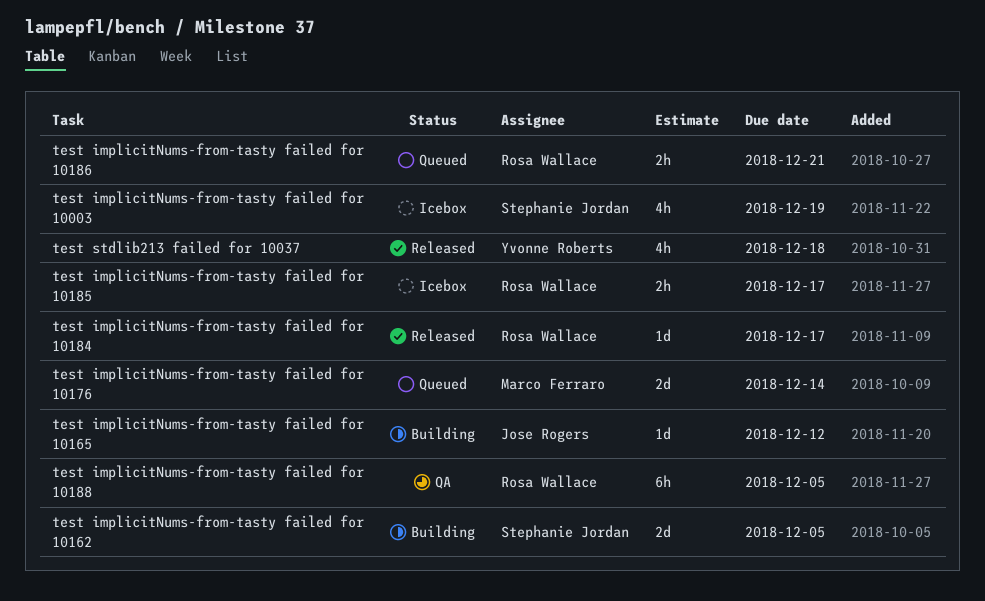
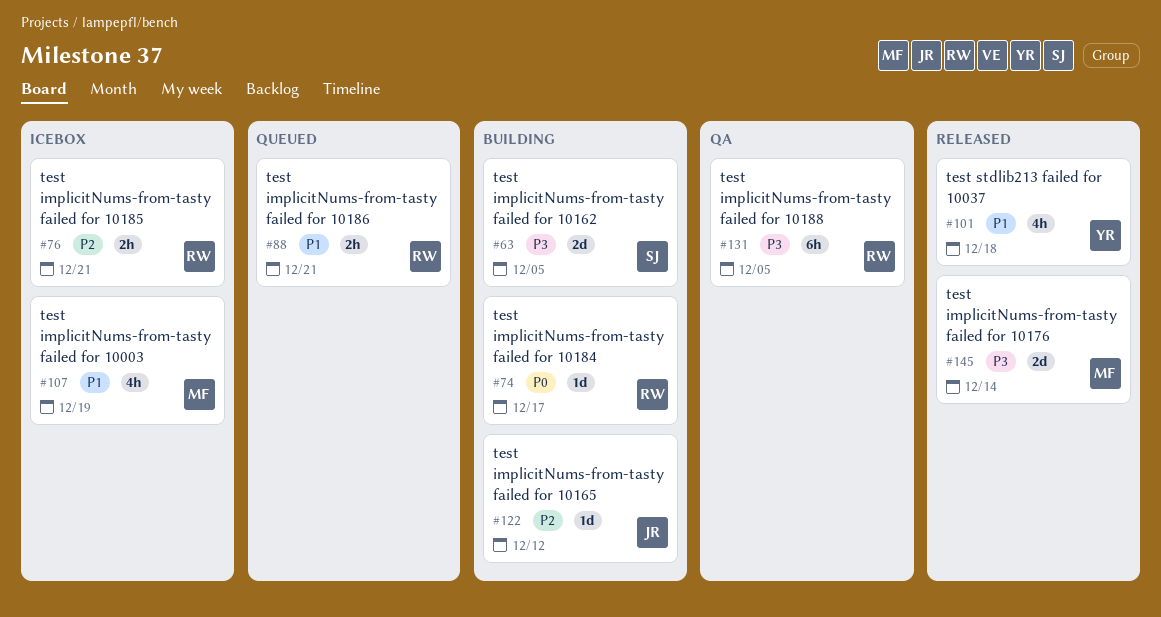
test implicitNums-from-tasty failed for 10003, owner: Stephanie Jordan -> Marco Ferraro
test implicitNums-from-tasty failed for 10176, status: Queued -> Released
test implicitNums-from-tasty failed for 10184, status: Released -> Building
test implicitNums-from-tasty failed for 10185, due: Dec 17 -> Dec 21

